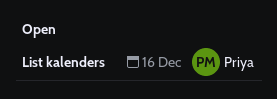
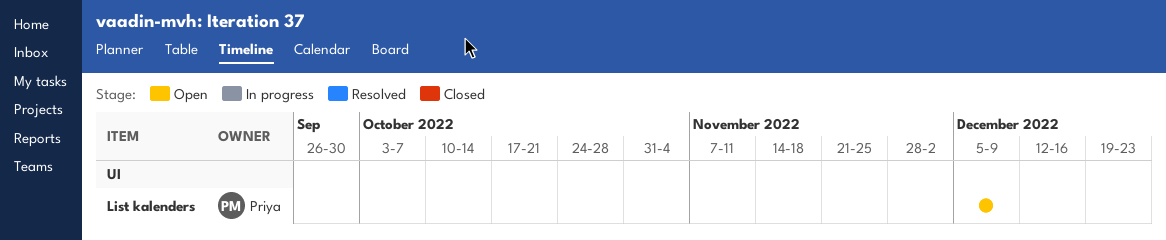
List kalenders, due: Dec 16 -> Dec 9

